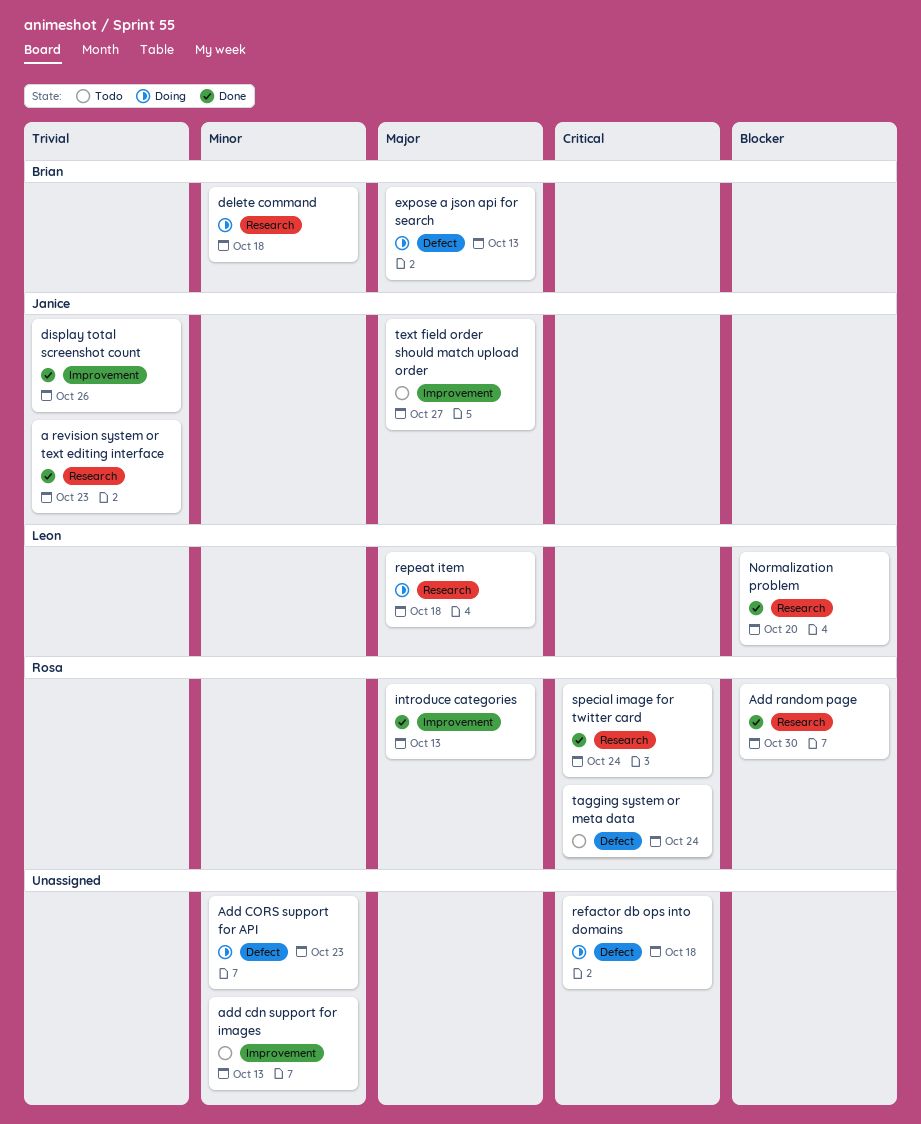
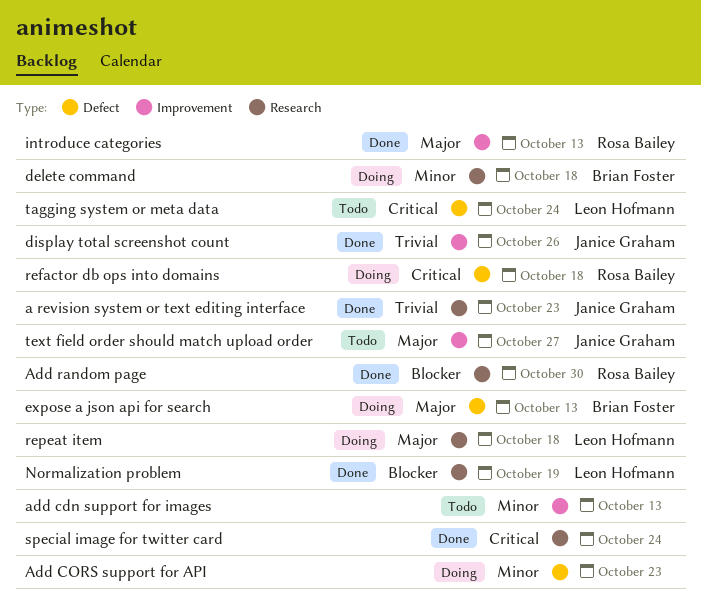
Normalization problem, due: Oct 20 -> Oct 19
refactor db ops into domains, owner: none -> Rosa Bailey
special image for twitter card, owner: Rosa Bailey -> none
tagging system or meta data, owner: Rosa Bailey -> Leon Hofmann

